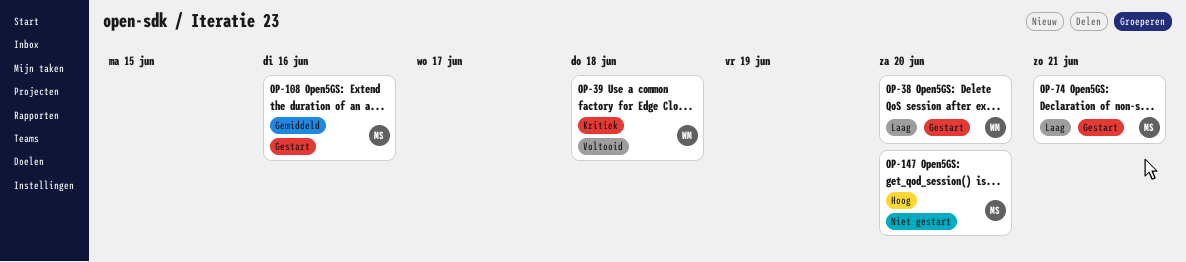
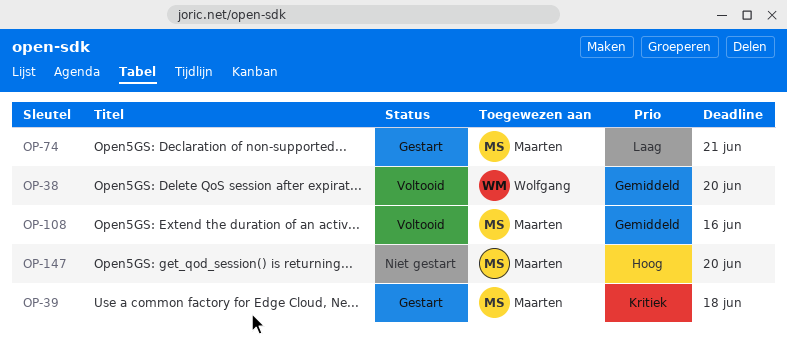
OP-38, status: Gestart -> Voltooid
OP-38, priority: Laag -> Gemiddeld
OP-39, status: Voltooid -> Gestart
OP-39, owner: Wolfgang -> Maarten
OP-108, status: Gestart -> Voltooid

